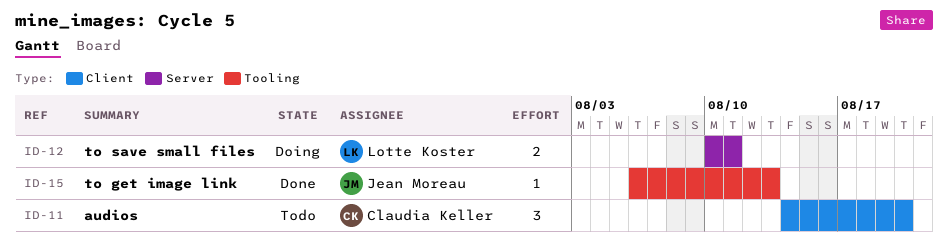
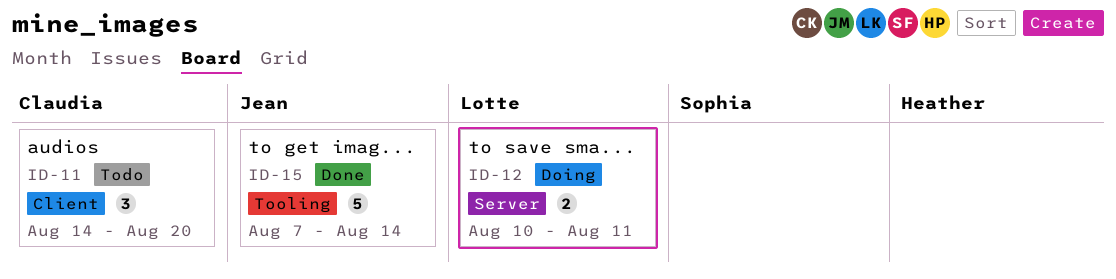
ID-15, estimate: 1 -> 5
ID-15, start: Aug 6 -> Aug 7
ID-15, due: Aug 13 -> Aug 14

